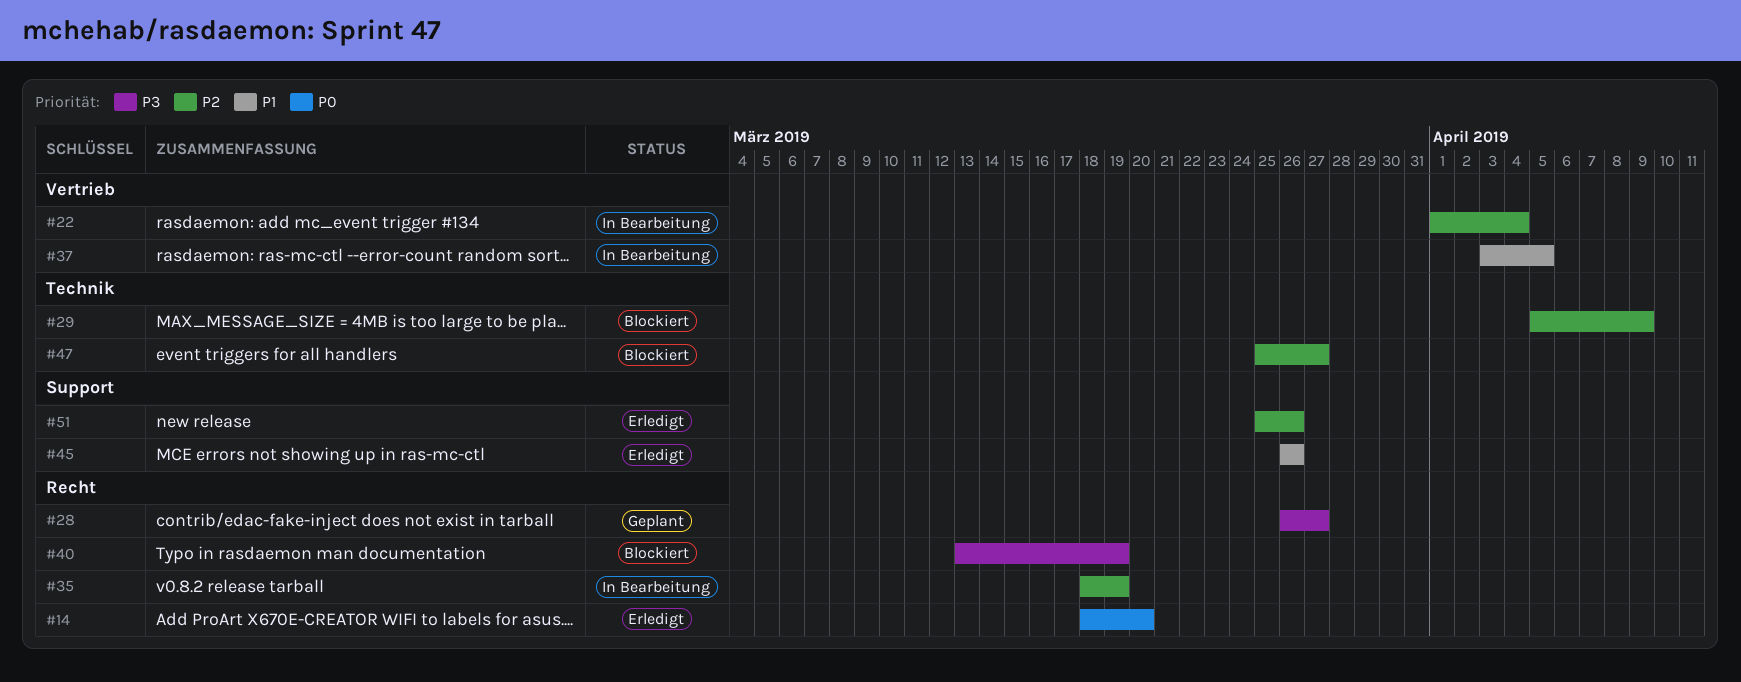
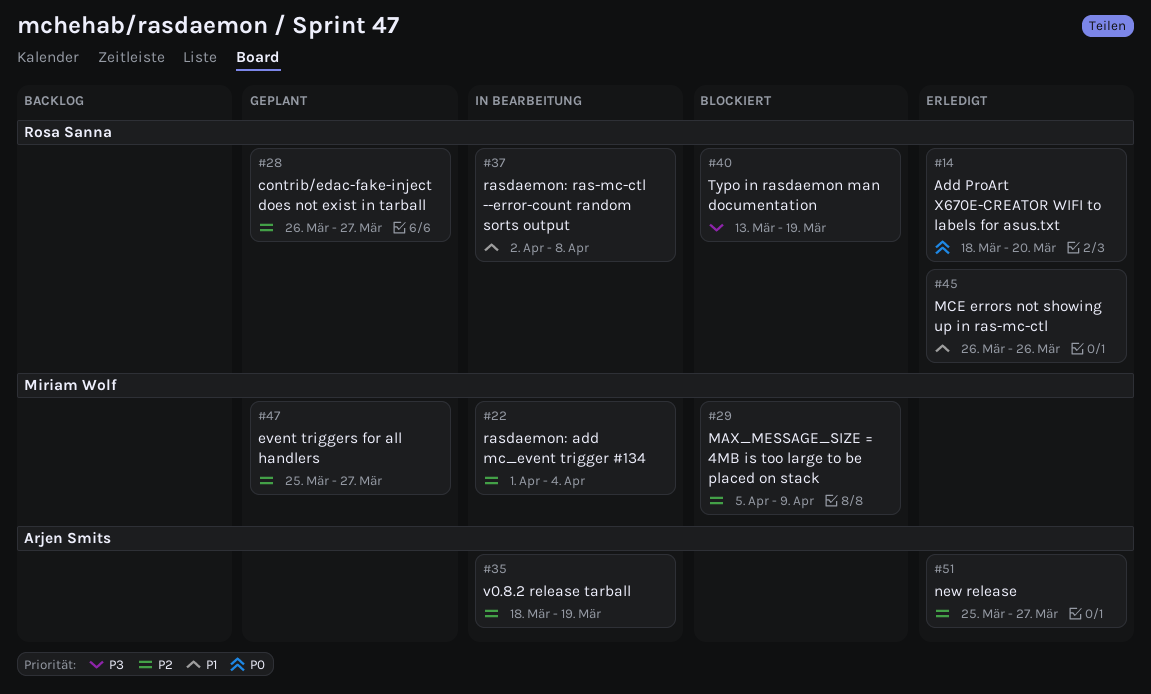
#28, priority: P3 -> P2
#37, start: Apr 3 -> Apr 2
#37, due: Apr 5 -> Apr 8
#47, status: Blockiert -> Geplant
#51, due: Mar 26 -> Mar 27

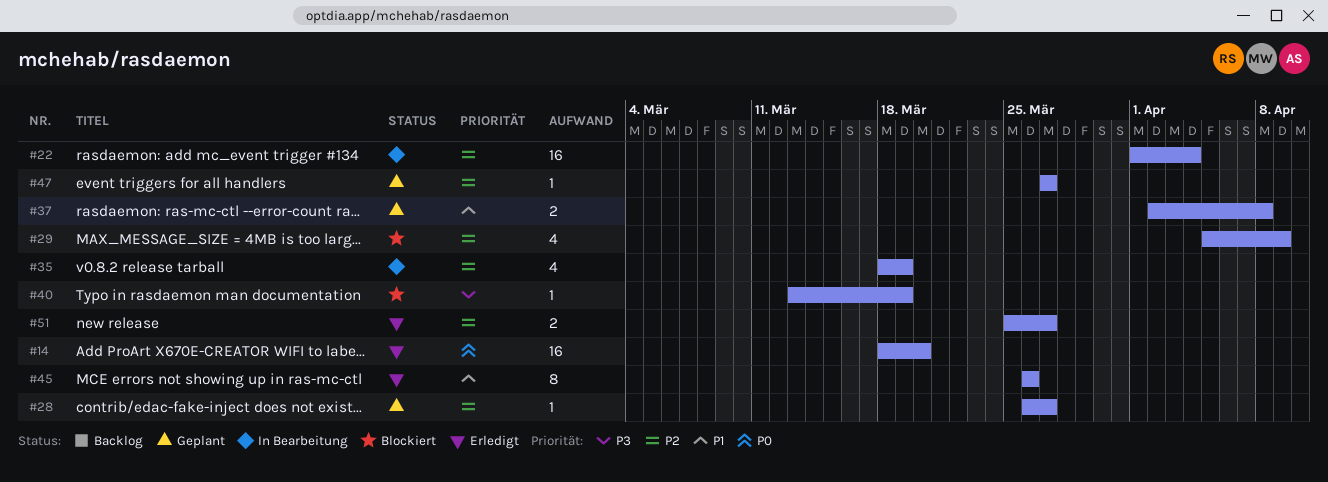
#37, status: In Bearbeitung -> Geplant
#47, start: Mar 25 -> Mar 27

